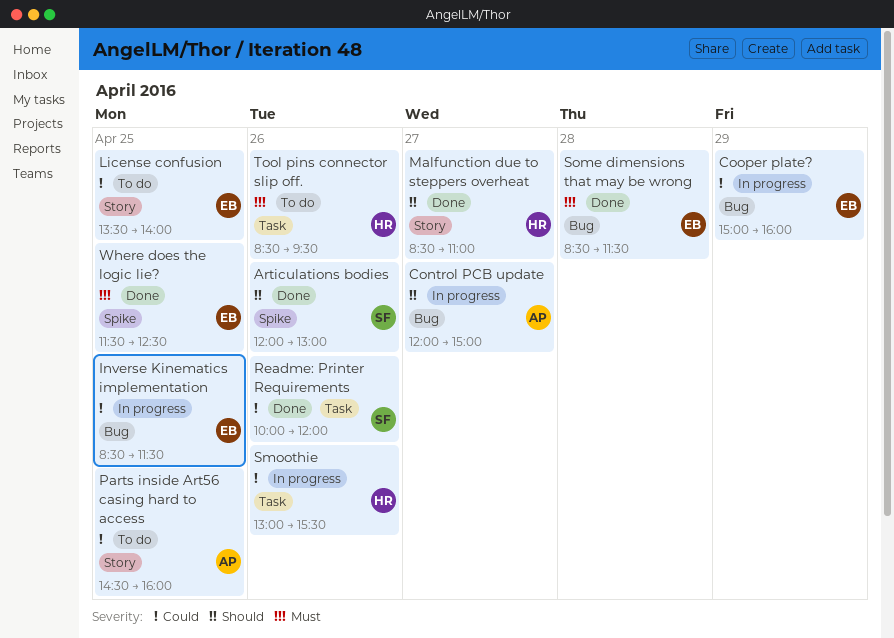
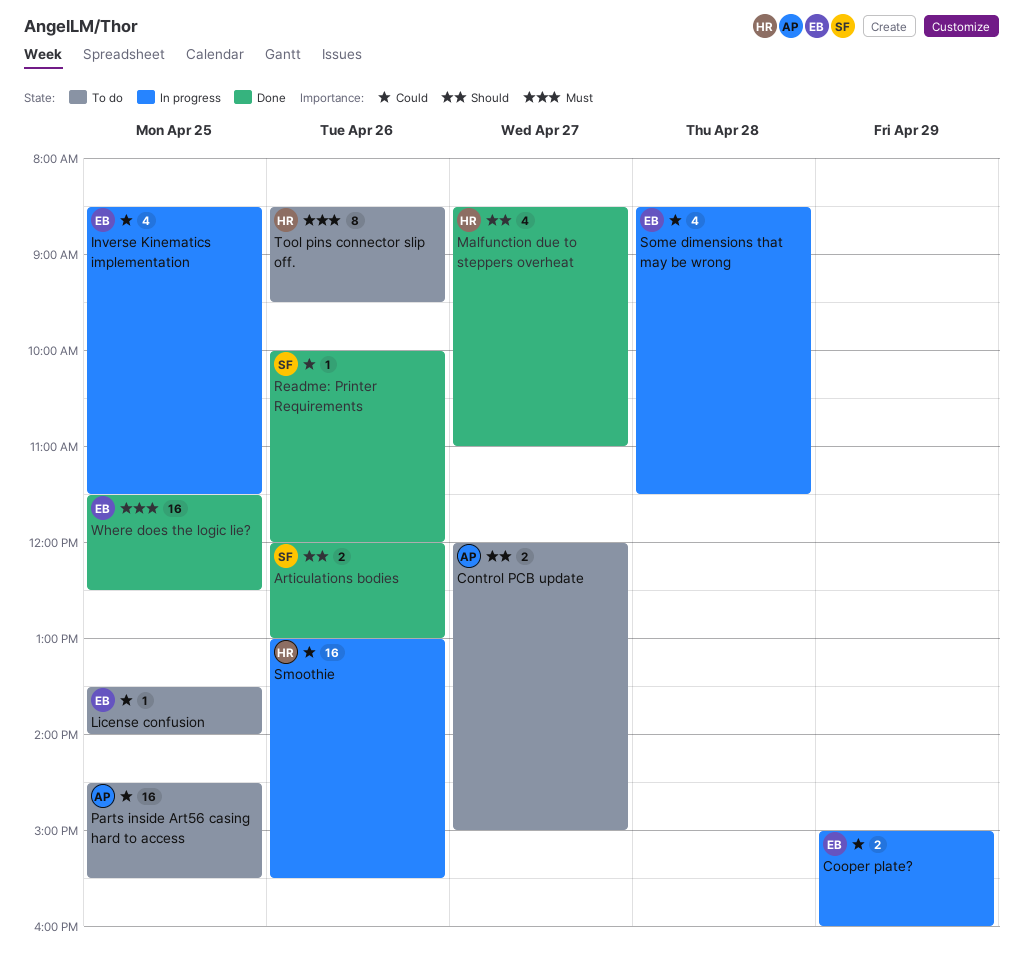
Control PCB update, status: In progress -> To do
Parts inside Art56 casing hard to access, ends: 16:00 -> 15:30
Some dimensions that may be wrong, status: Done -> In progress
Some dimensions that may be wrong, priority: Must -> Could

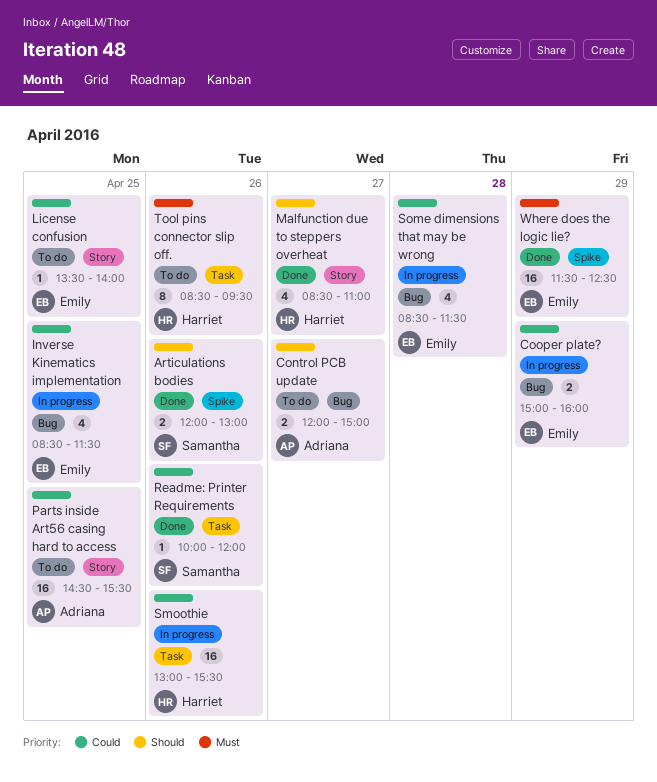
Where does the logic lie?, day: Apr 25 -> Apr 29

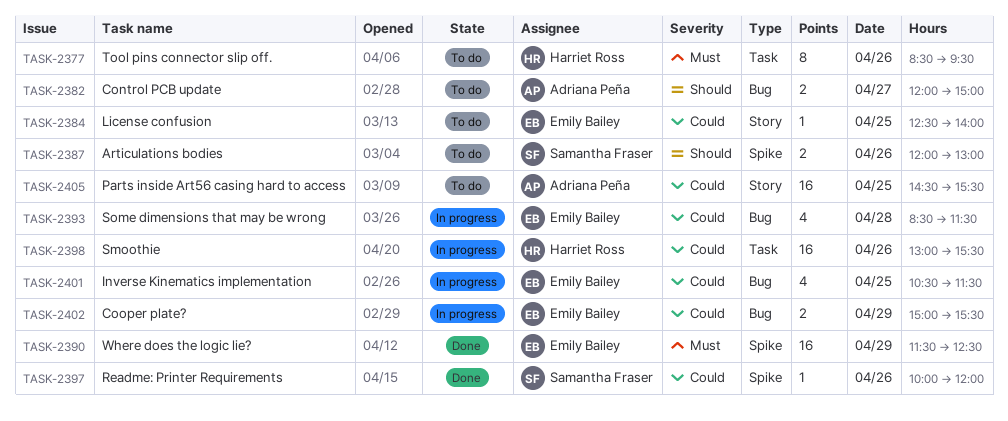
Articulations bodies, status: Done -> To do
Cooper plate?, ends: 16:00 -> 15:30
Inverse Kinematics implementation, begins: 08:30 -> 10:30
License confusion, begins: 13:30 -> 12:30
Malfunction due to steppers overheat: present -> none
Readme: Printer Requirements, label: Task -> Spike

